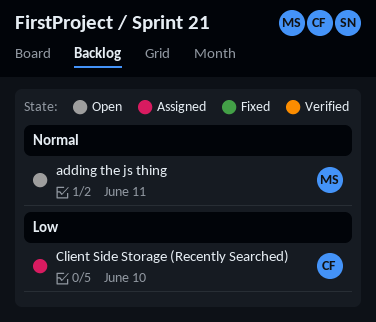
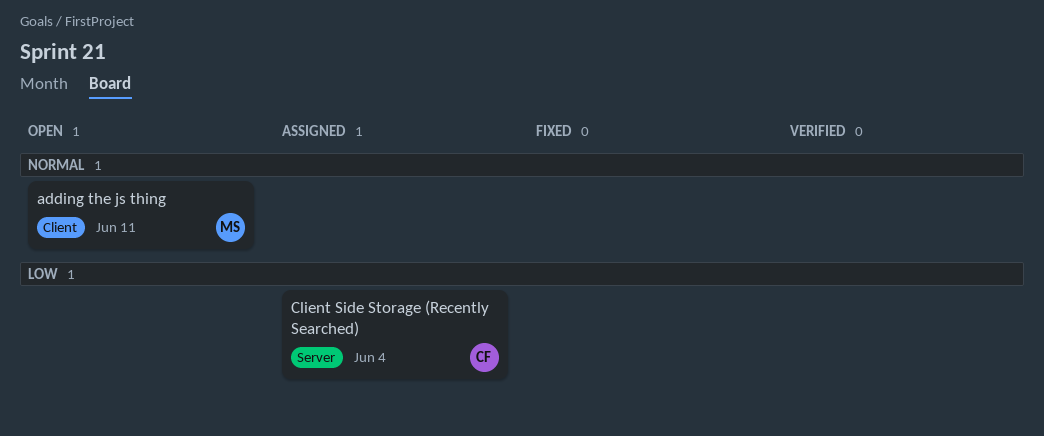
Client Side Storage (Recently Searched), due: Jun 10 -> Jun 4

